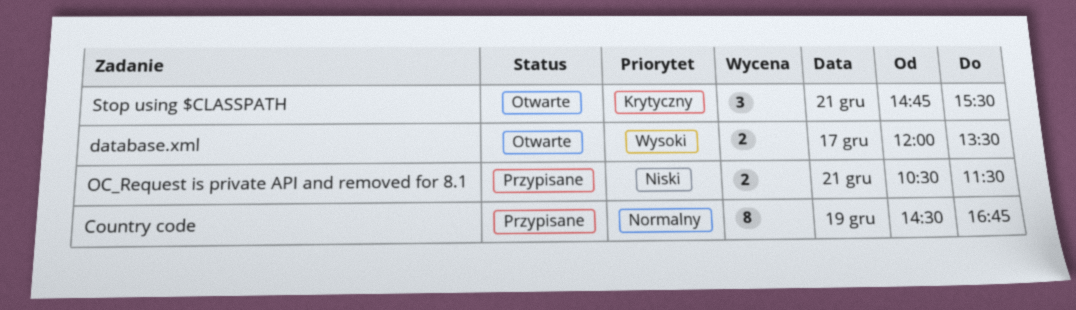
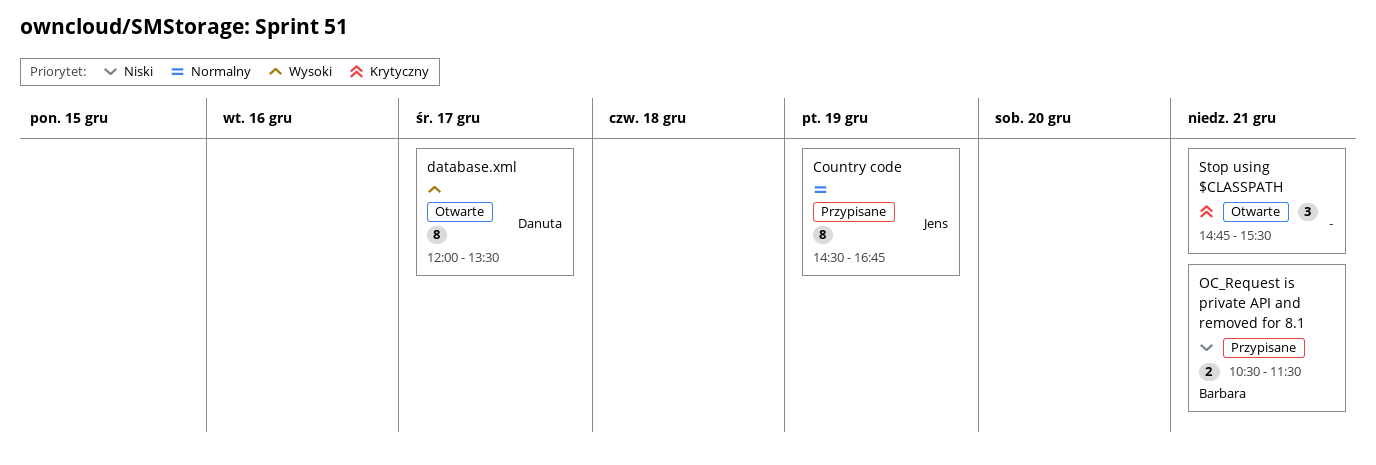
database.xml, estimate: 2 -> 8

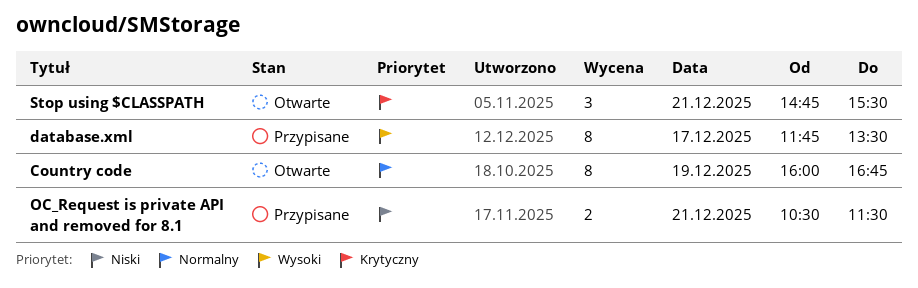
Country code, status: Przypisane -> Otwarte
Country code, begins: 14:30 -> 16:00
database.xml, status: Otwarte -> Przypisane
database.xml, begins: 12:00 -> 11:45

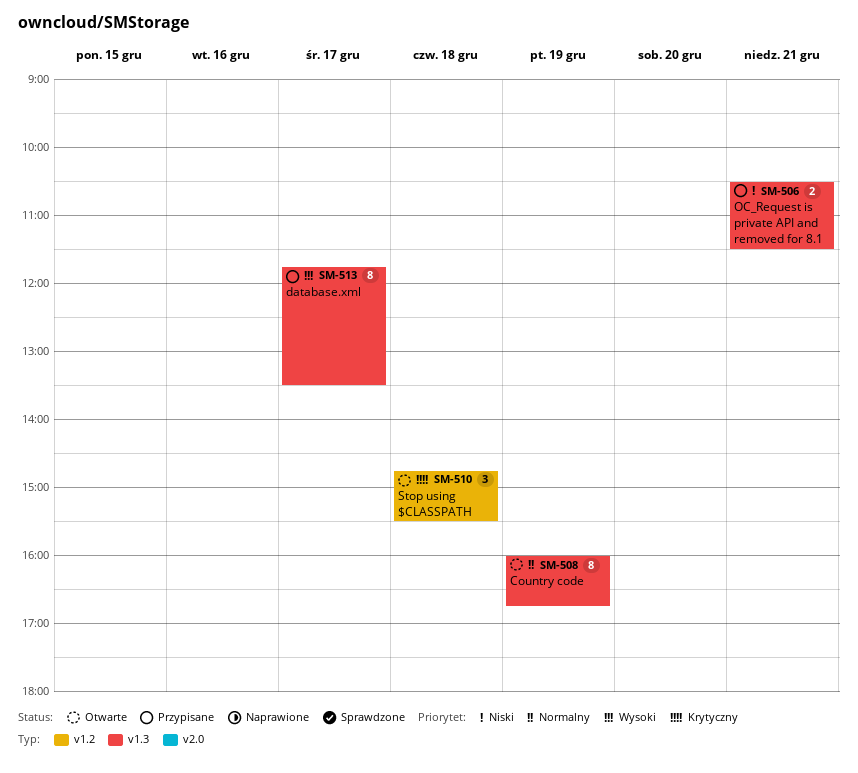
Stop using $CLASSPATH, day: Dec 21 -> Dec 18

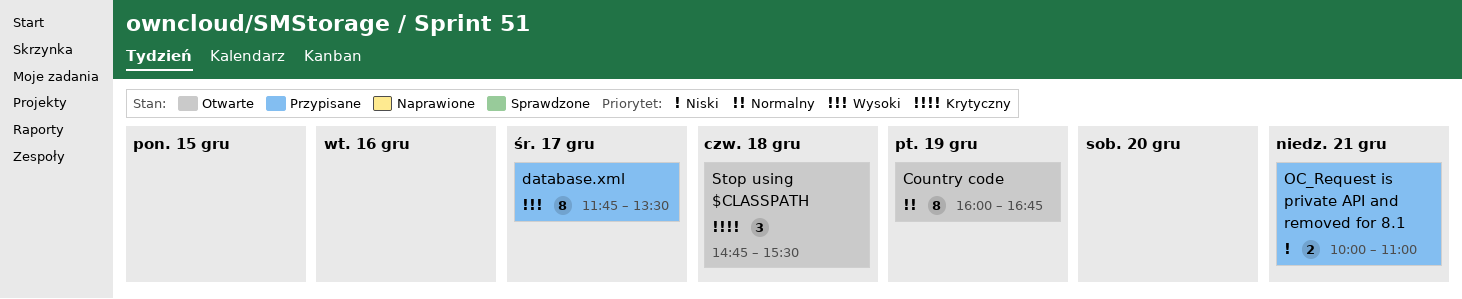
OC_Request is private API and removed for 8.1, begins: 10:30 -> 10:00
OC_Request is private API and removed for 8.1, ends: 11:30 -> 11:00

